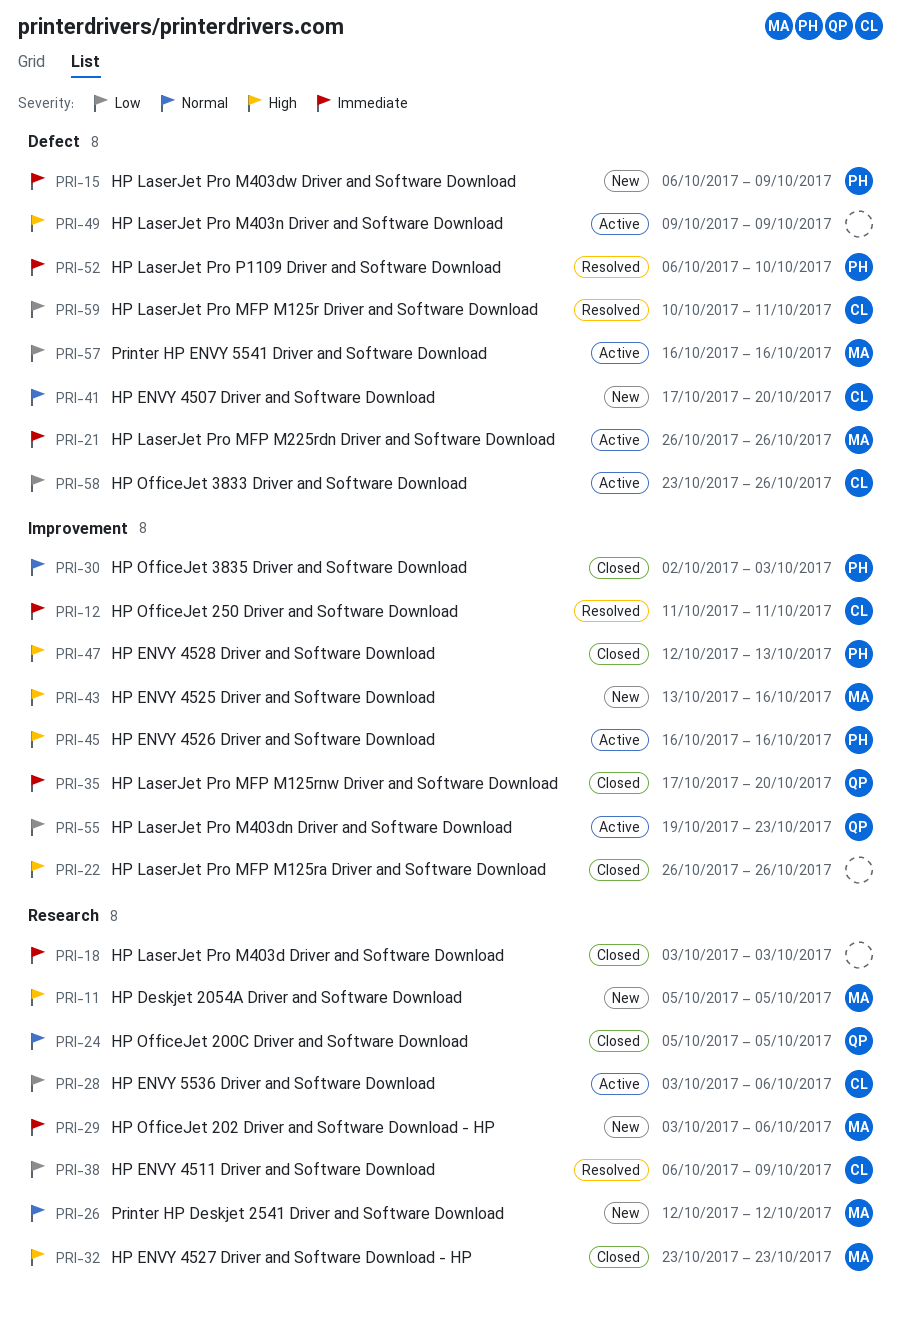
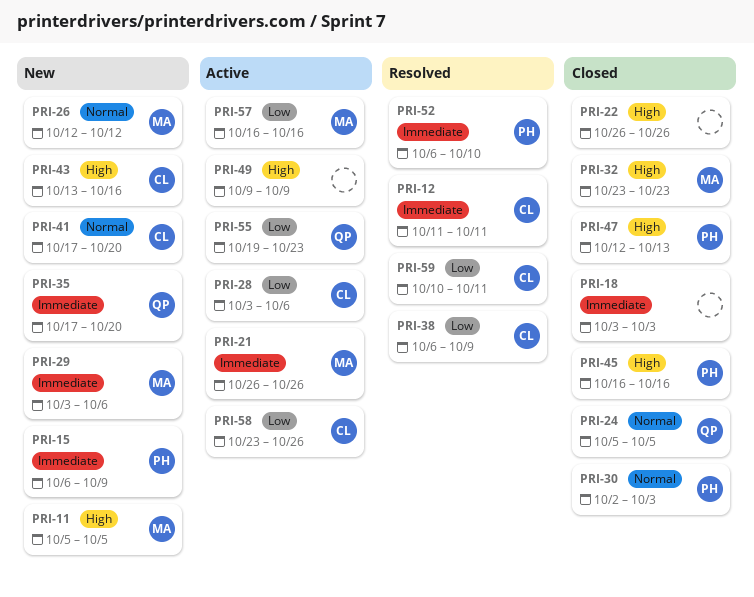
PRI-35, status: Closed -> New
PRI-43, owner: MA -> CL
PRI-45, status: Active -> Closed

